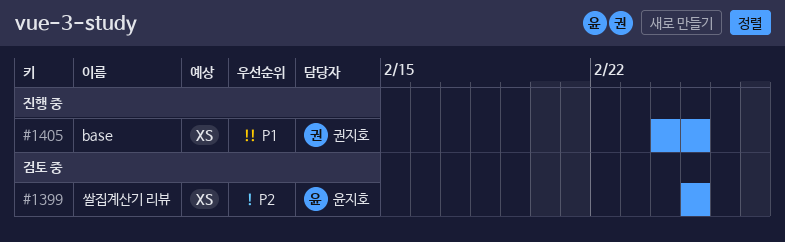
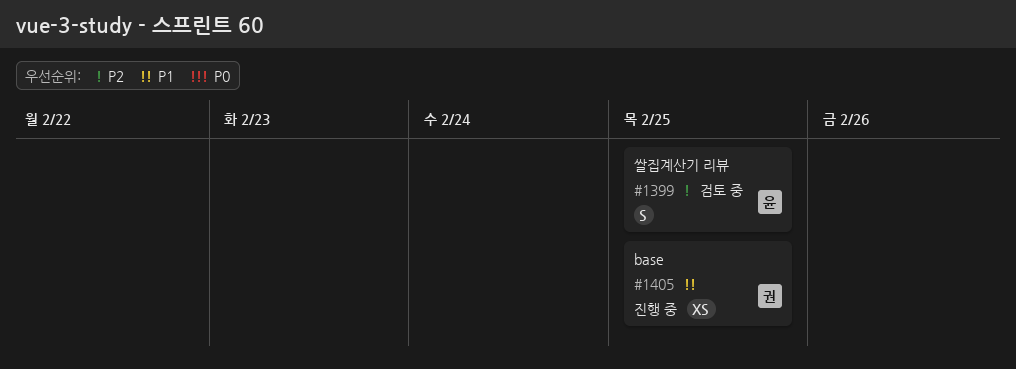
#1399, estimate: XS -> S

